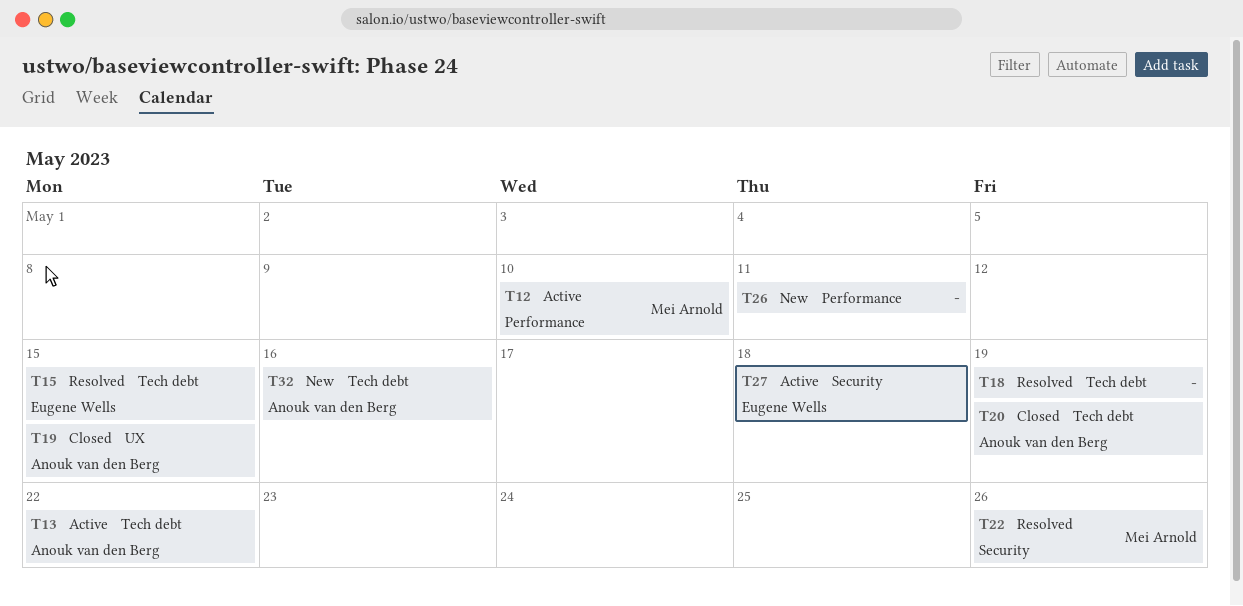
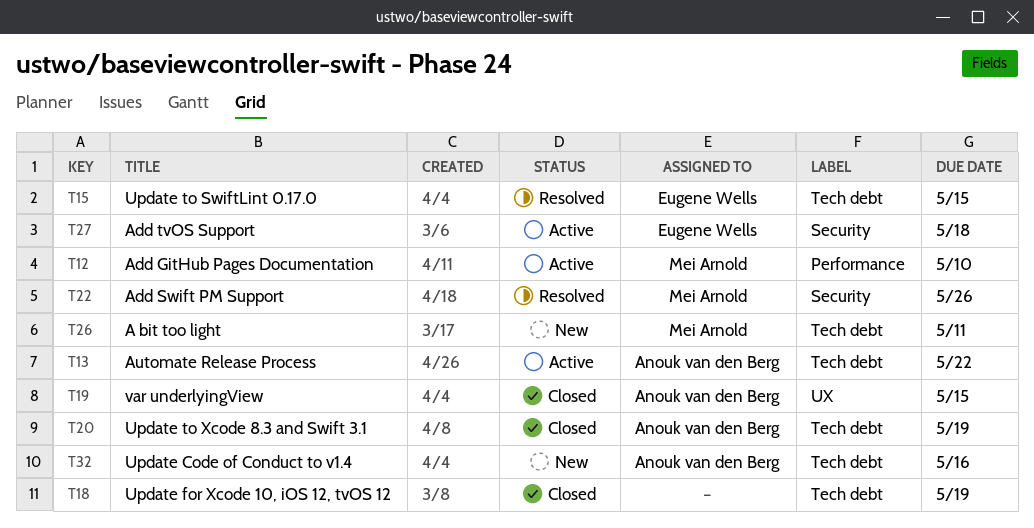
T18, status: Resolved -> Closed
T26, owner: none -> Mei Arnold
T26, label: Performance -> Tech debt

